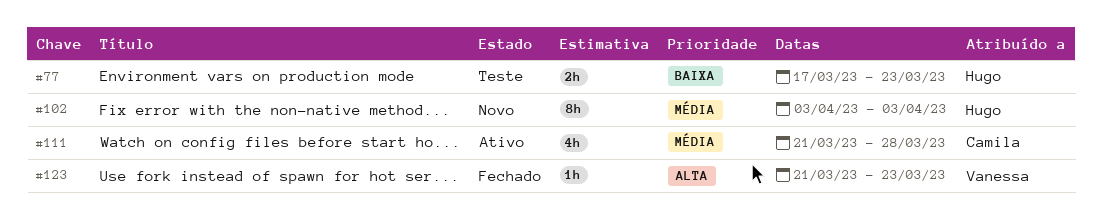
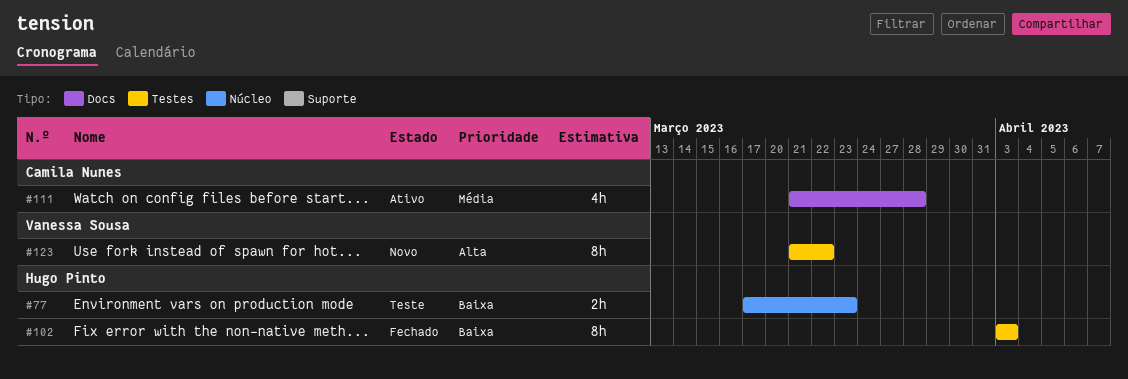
#102, status: Novo -> Fechado
#102, priority: Média -> Baixa
#123, status: Fechado -> Novo
#123, estimate: 1h -> 8h
#123, due: Mar 23 -> Mar 22

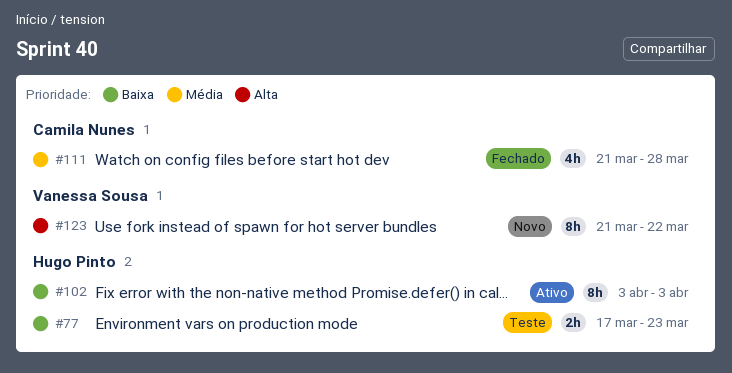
#102, status: Fechado -> Ativo
#111, status: Ativo -> Fechado

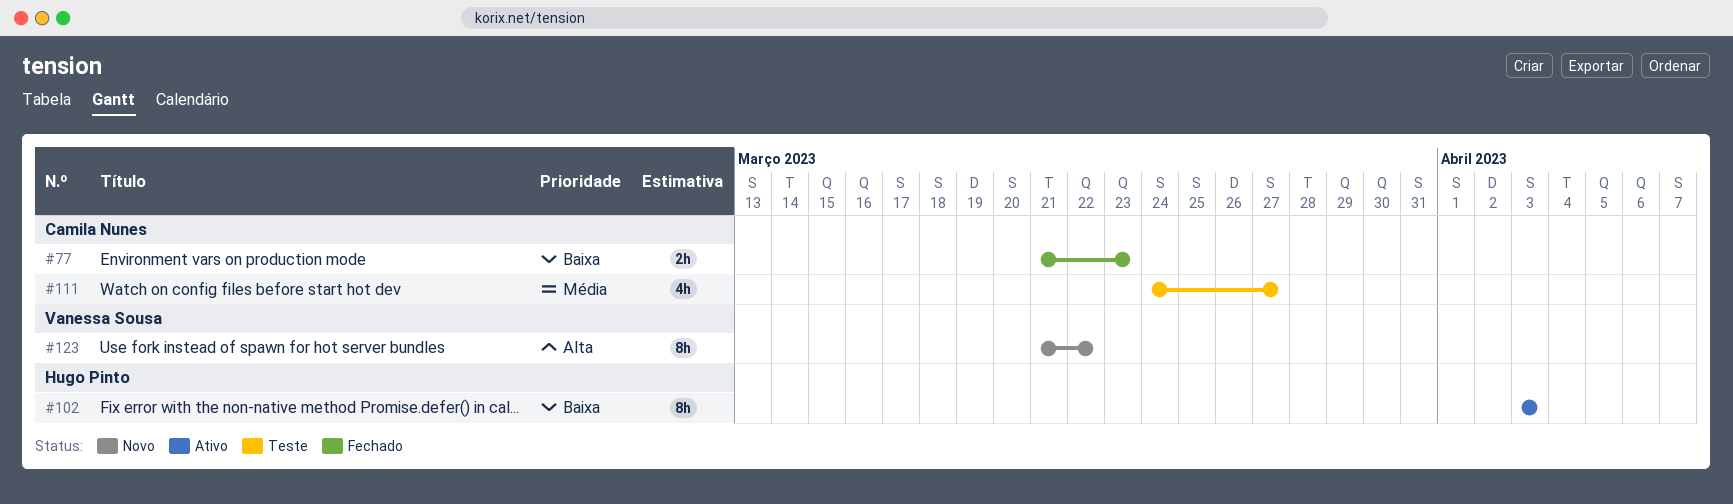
#77, status: Teste -> Fechado
#77, owner: Hugo Pinto -> Camila Nunes
#77, start: Mar 17 -> Mar 21
#111, status: Fechado -> Teste
#111, start: Mar 21 -> Mar 24
#111, due: Mar 28 -> Mar 27

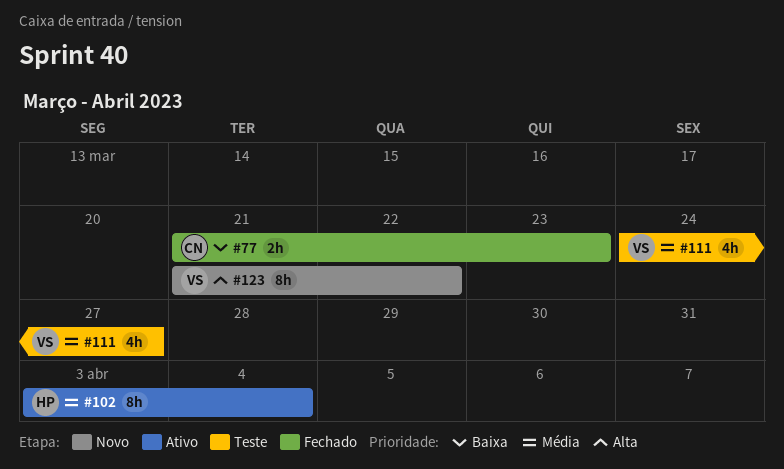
#102, priority: Baixa -> Média
#102, due: Apr 3 -> Apr 4
#111, owner: Camila Nunes -> Vanessa Sousa

